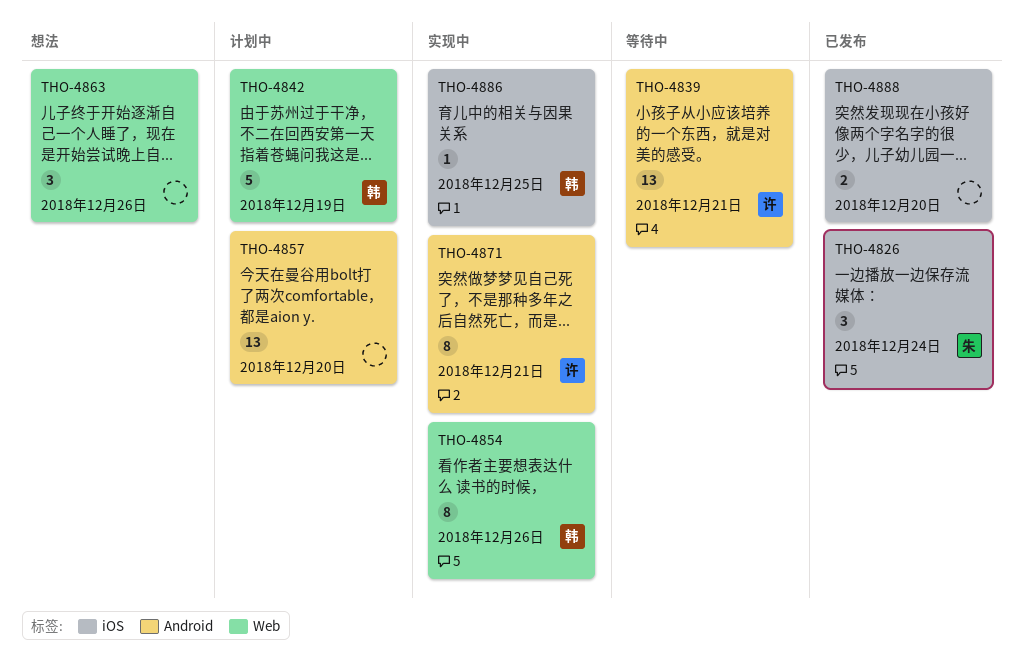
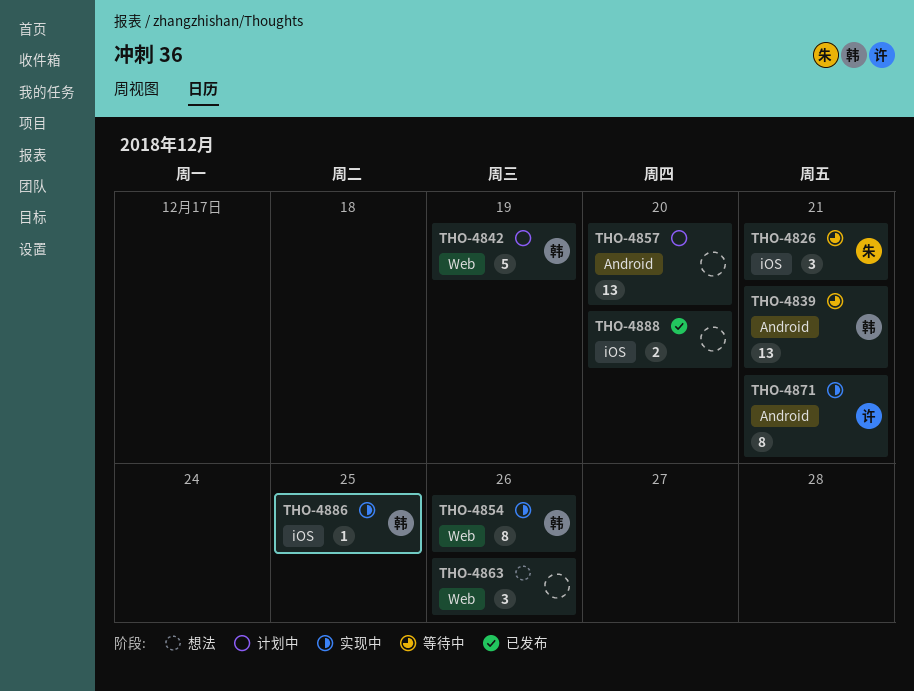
THO-4826, status: 已发布 -> 等待中
THO-4826, due: Dec 24 -> Dec 21
THO-4839, owner: 许 -> 韩

